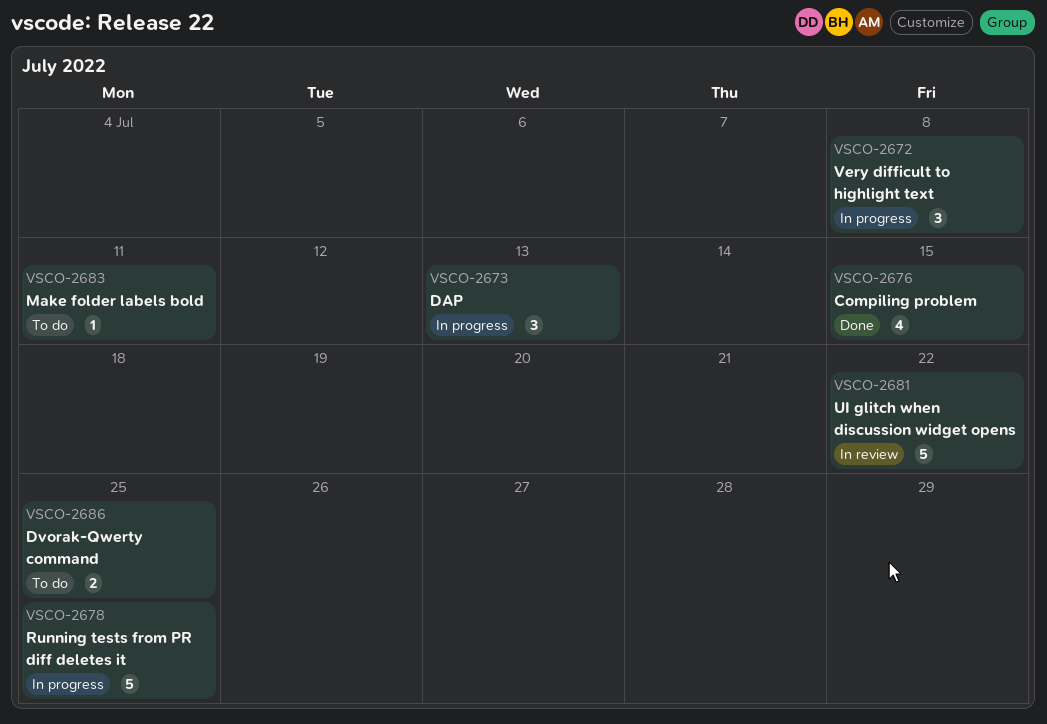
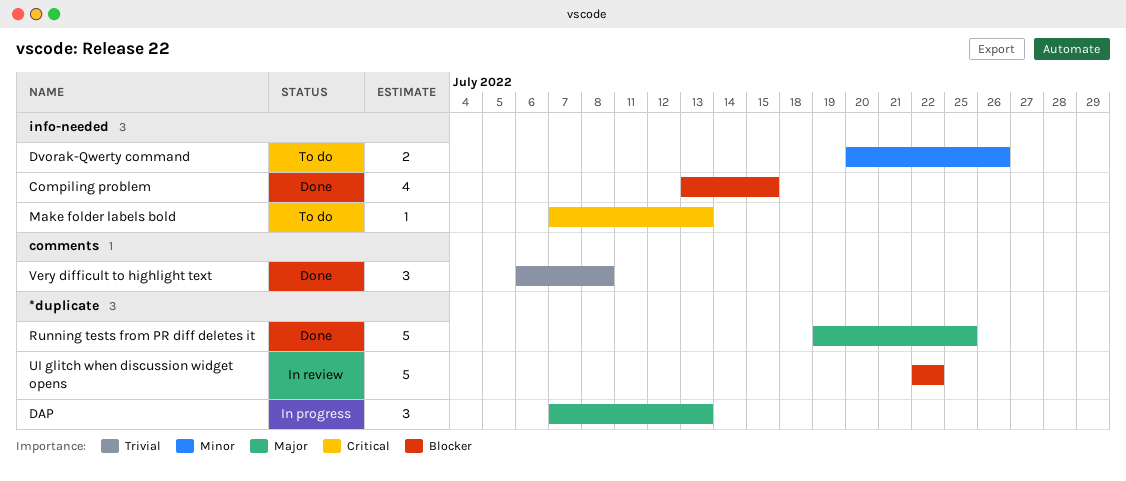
Dvorak-Qwerty command, due: Jul 25 -> Jul 26
Make folder labels bold, due: Jul 11 -> Jul 13
Running tests from PR diff deletes it, status: In progress -> Done
Very difficult to highlight text, status: In progress -> Done

